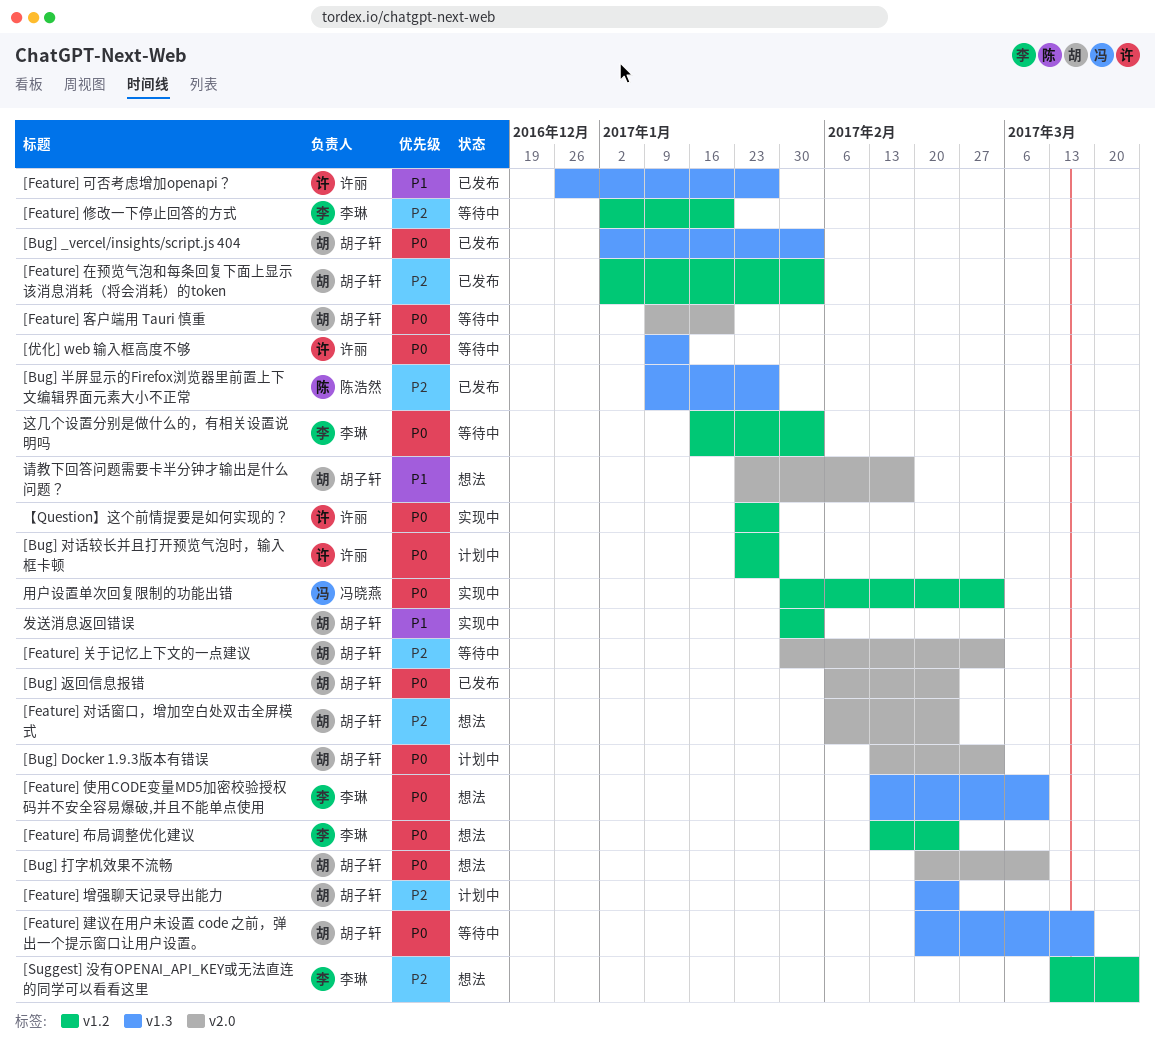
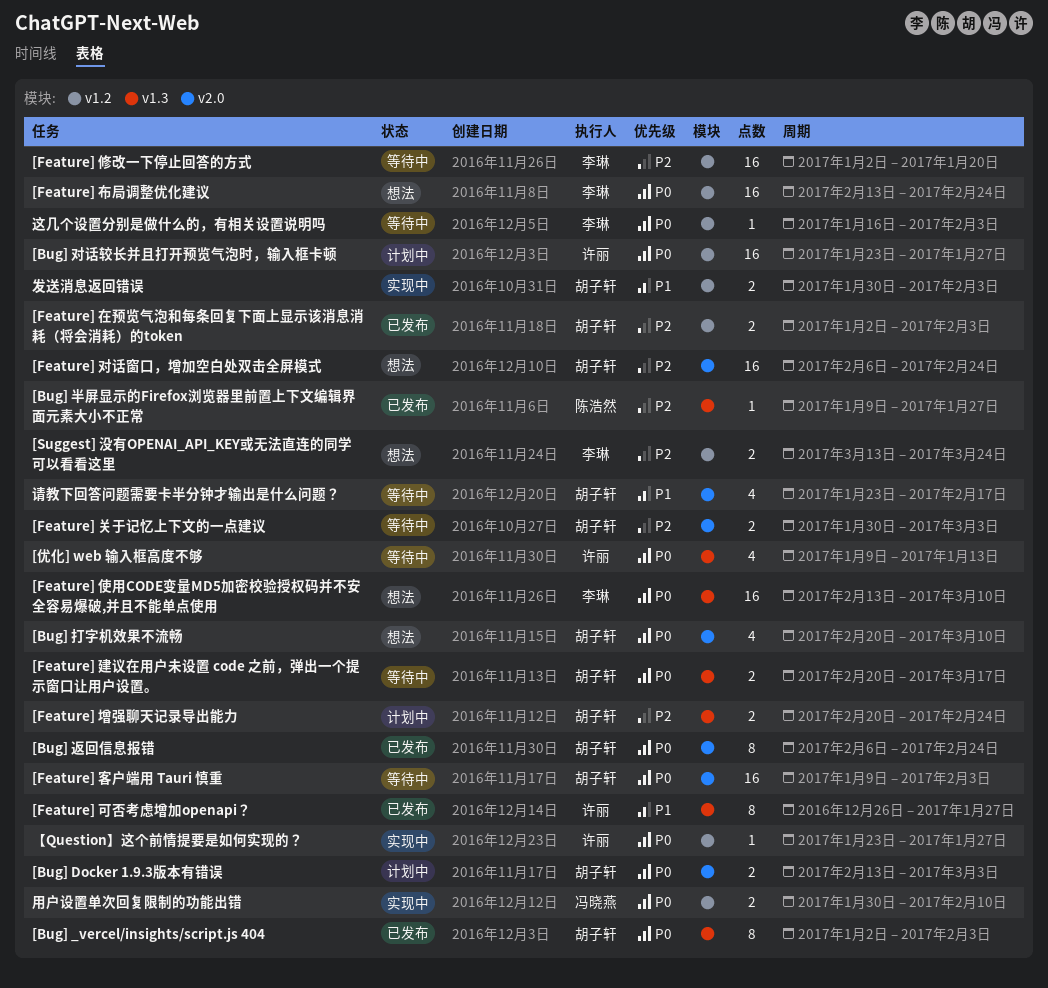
[Feature] 客户端用 Tauri 慎重, due: Jan 20 -> Feb 3
用户设置单次回复限制的功能出错, due: Mar 3 -> Feb 10
请教下回答问题需要卡半分钟才输出是什么问题？, status: 想法 -> 等待中

